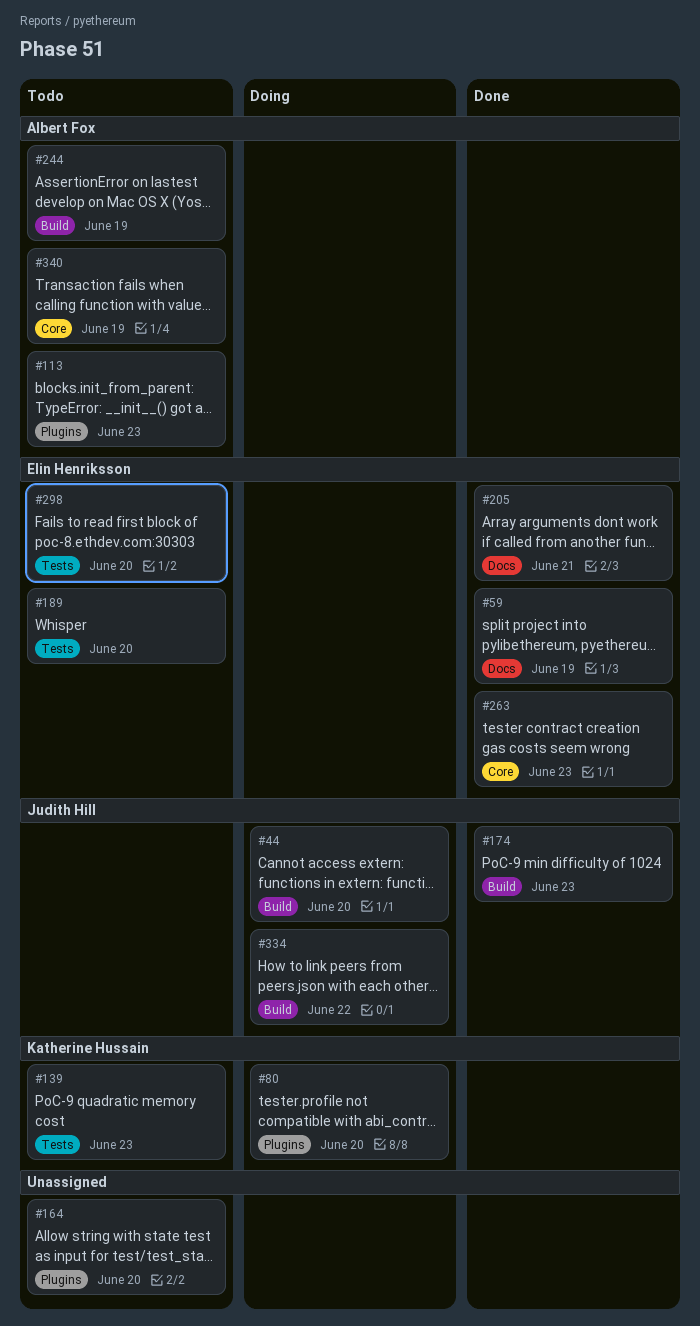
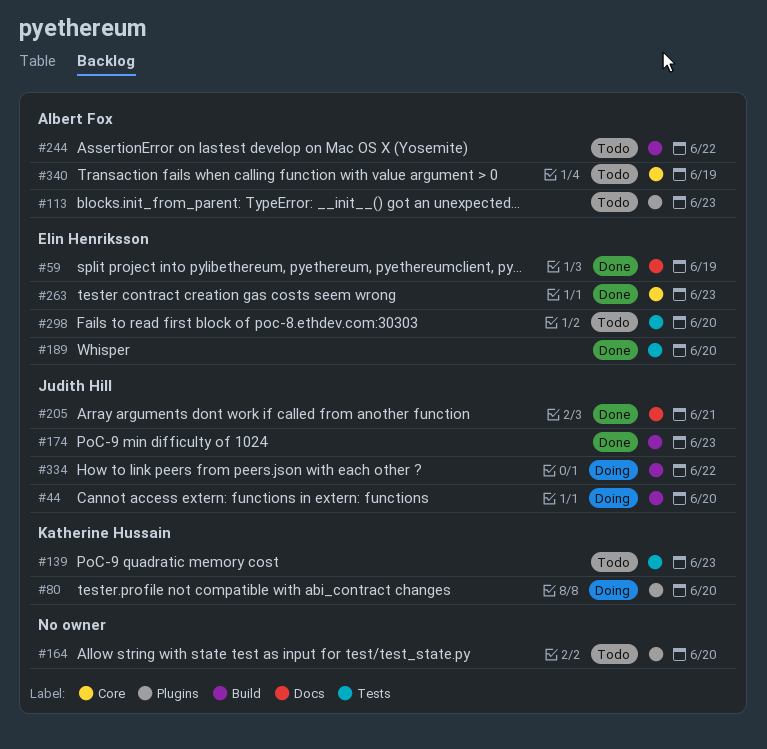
#189, status: Todo -> Done
#205, owner: Elin Henriksson -> Judith Hill
#244, due: Jun 19 -> Jun 22

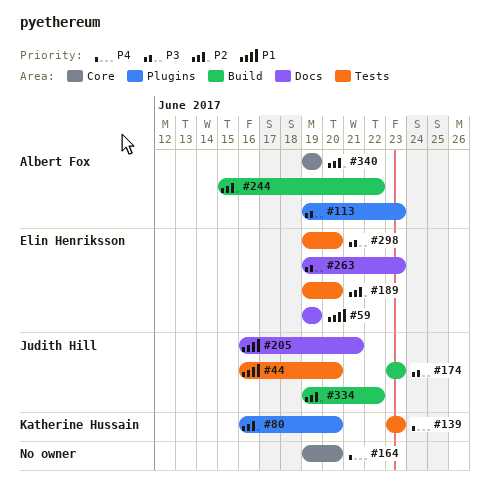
#44, label: Build -> Tests
#164, label: Plugins -> Core
#263, label: Core -> Docs

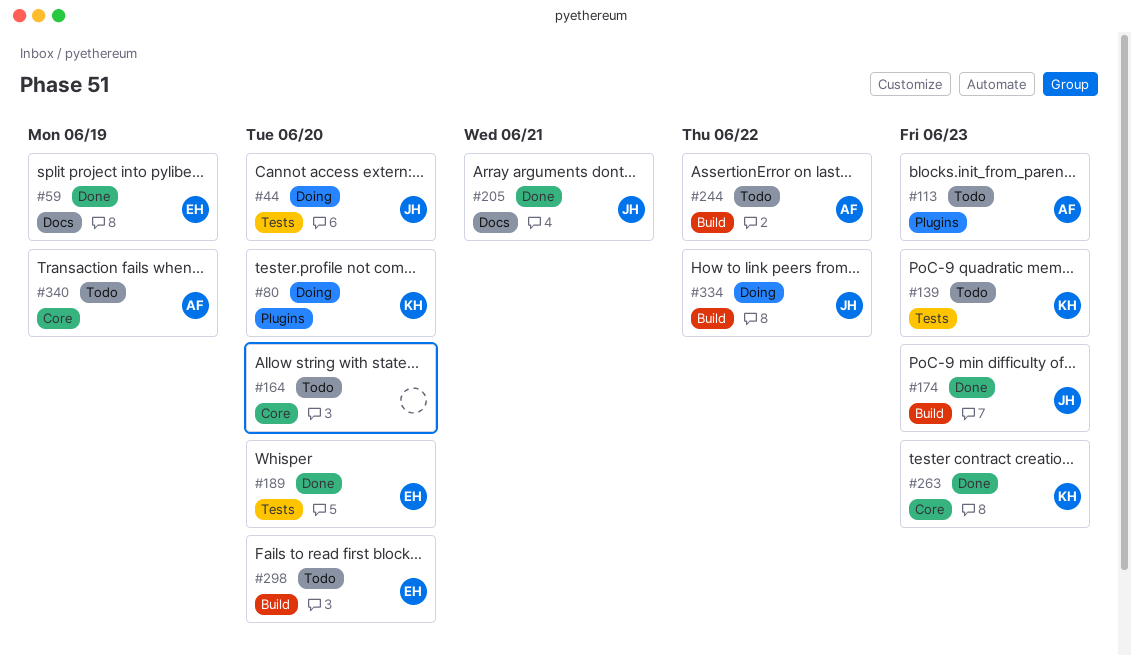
#263, owner: Elin Henriksson -> Katherine Hussain
#263, label: Docs -> Core
#298, label: Tests -> Build

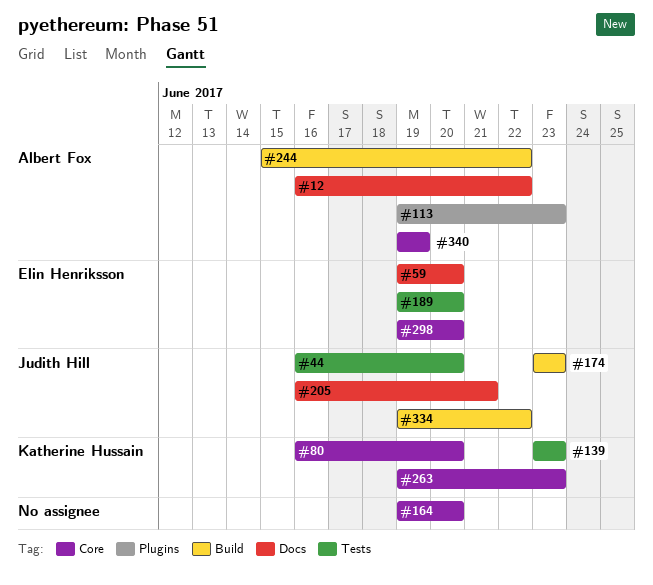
#12: none -> present
#59, due: Jun 19 -> Jun 20
#80, label: Plugins -> Core
#298, label: Build -> Core

